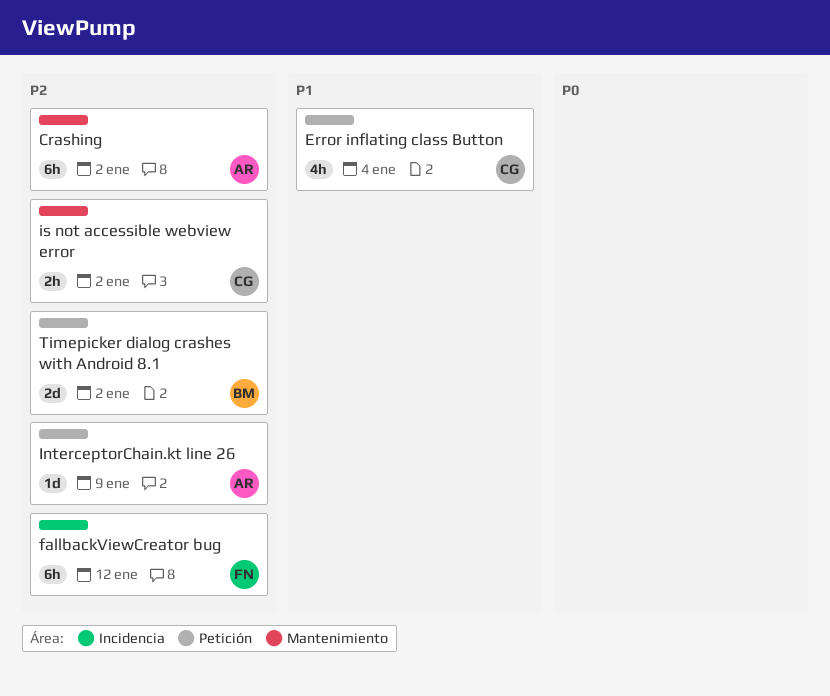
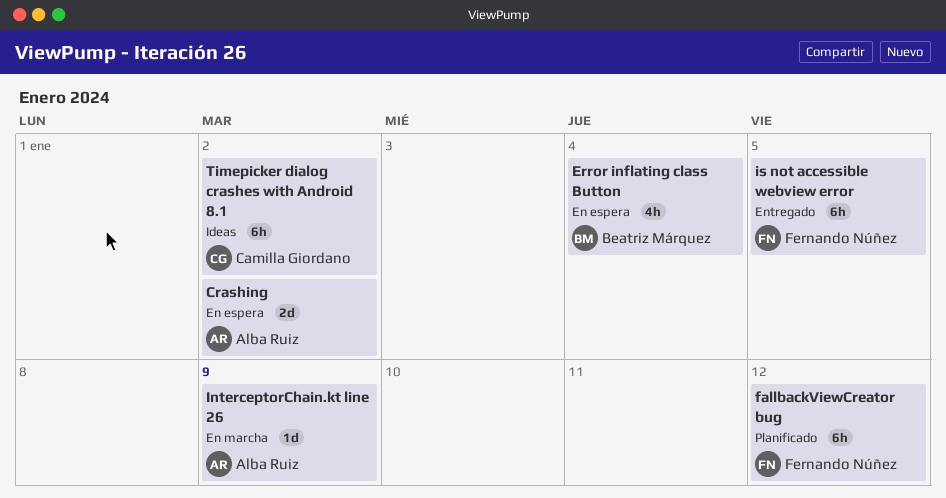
Crashing, estimate: 6h -> 2d
Error inflating class Button, owner: Camilla Giordano -> Beatriz Márquez
is not accessible webview error, owner: Camilla Giordano -> Fernando Núñez
is not accessible webview error, estimate: 2h -> 6h
is not accessible webview error, due: Jan 2 -> Jan 5
Timepicker dialog crashes with Android 8.1, owner: Beatriz Márquez -> Camilla Giordano
Timepicker dialog crashes with Android 8.1, estimate: 2d -> 6h

